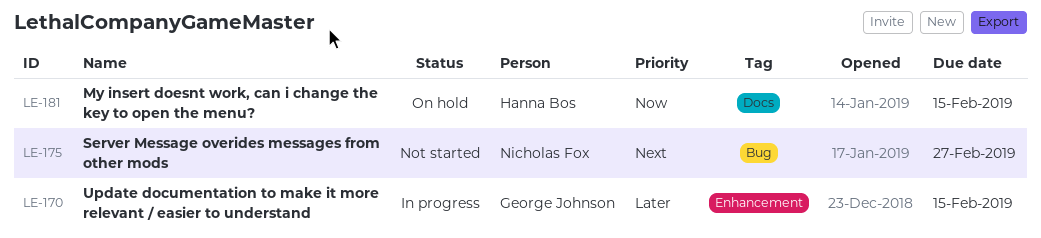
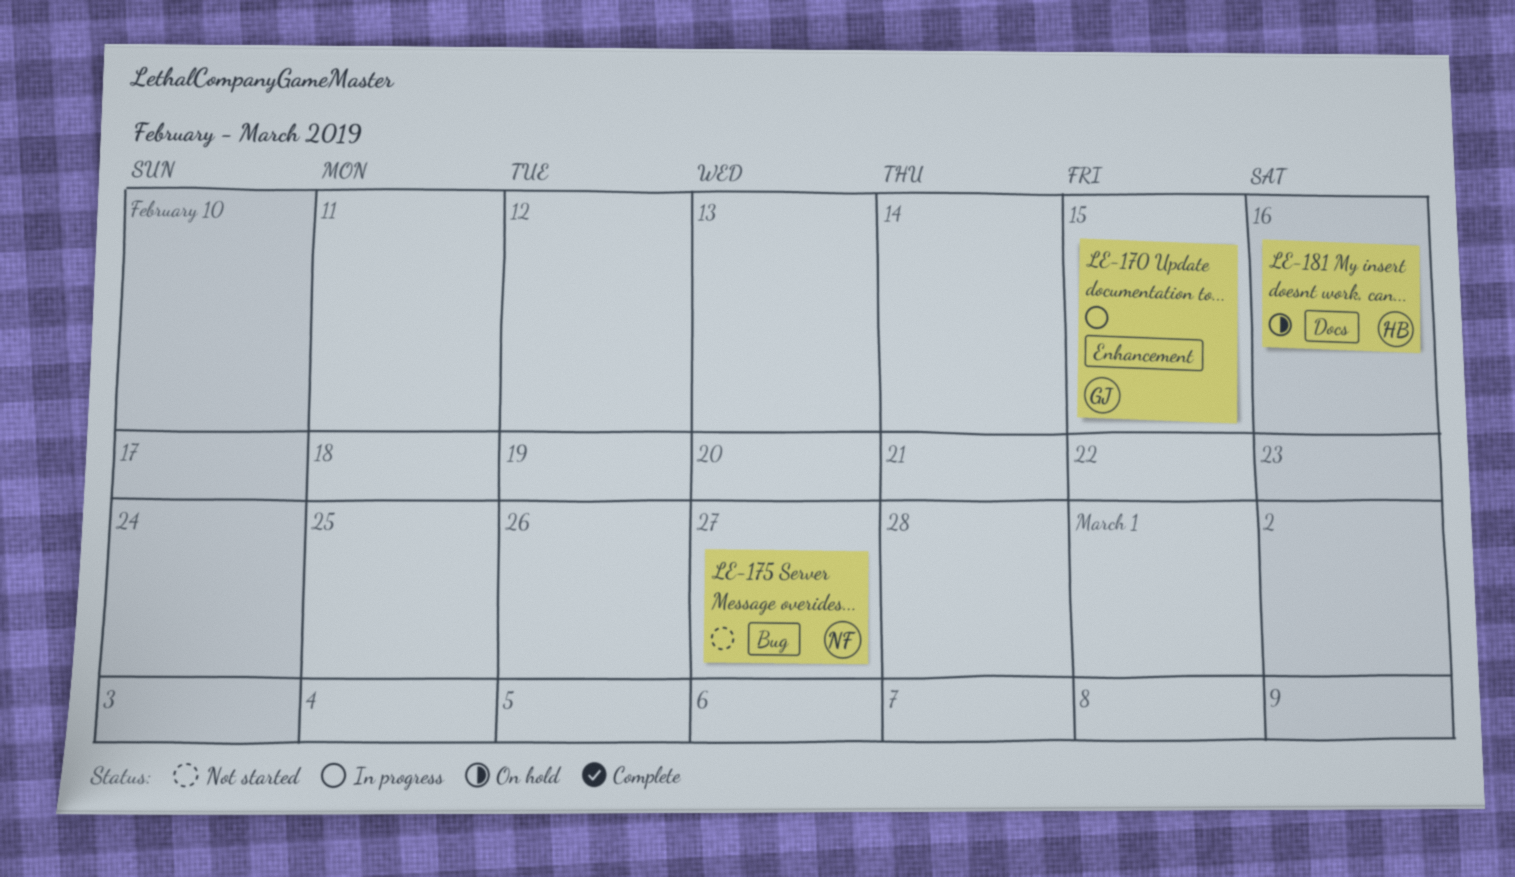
LE-181, due: Feb 15 -> Feb 16

